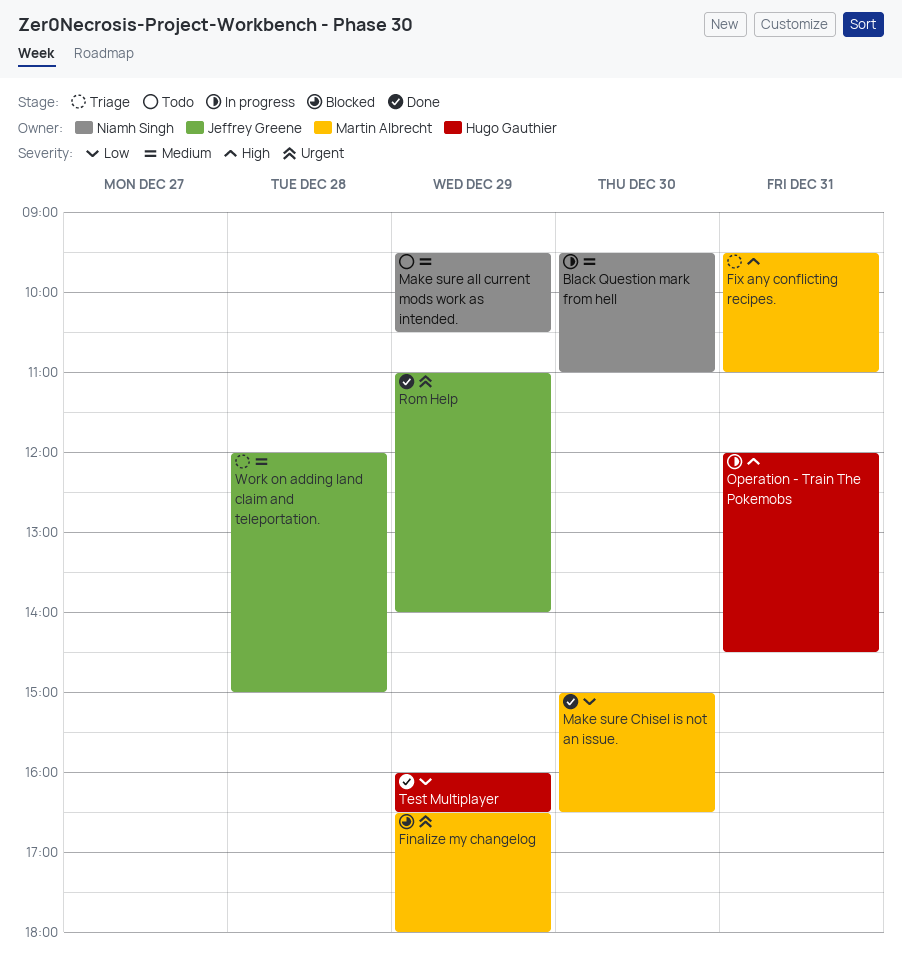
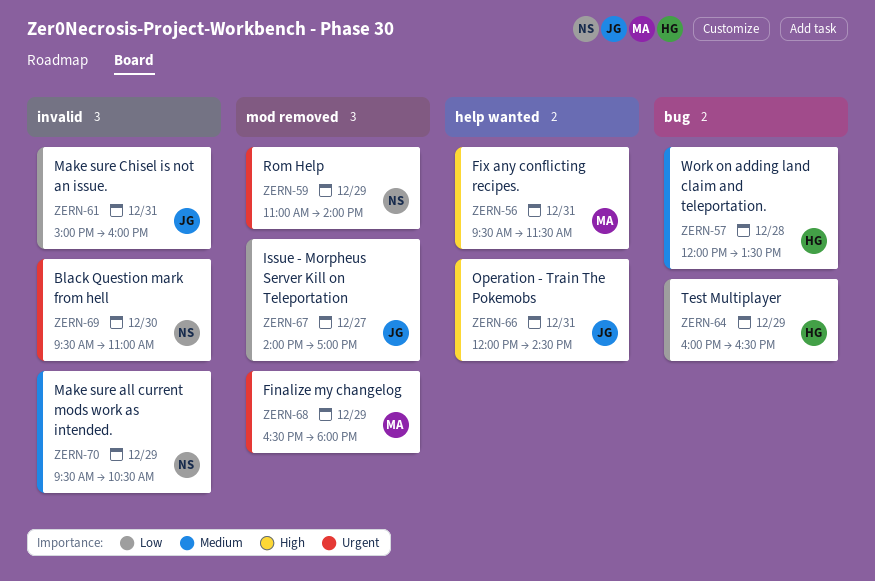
Black Question mark from hell, priority: Medium -> Urgent
Fix any conflicting recipes., ends: 11:00 -> 11:30
Issue - Morpheus Server Kill on Teleportation: none -> present
Make sure Chisel is not an issue., owner: Martin Albrecht -> Jeffrey Greene
Make sure Chisel is not an issue., day: Dec 30 -> Dec 31
Make sure Chisel is not an issue., ends: 16:30 -> 16:00
Operation - Train The Pokemobs, owner: Hugo Gauthier -> Jeffrey Greene
Rom Help, owner: Jeffrey Greene -> Niamh Singh
Work on adding land claim and teleportation., owner: Jeffrey Greene -> Hugo Gauthier
Work on adding land claim and teleportation., ends: 15:00 -> 13:30

